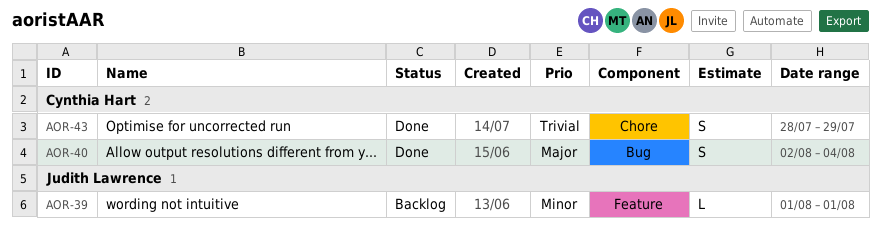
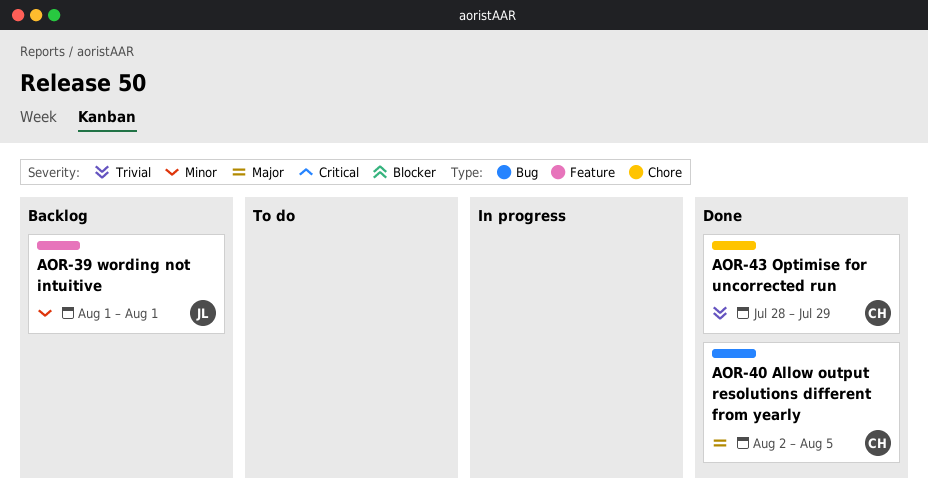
AOR-40, due: Aug 4 -> Aug 5

